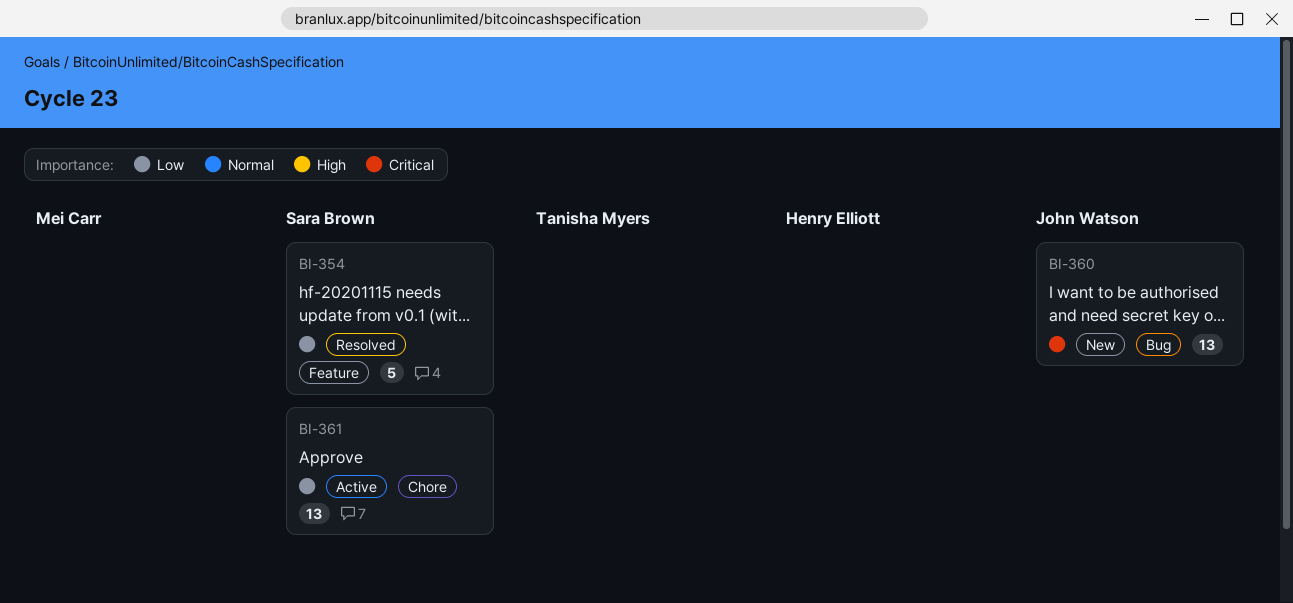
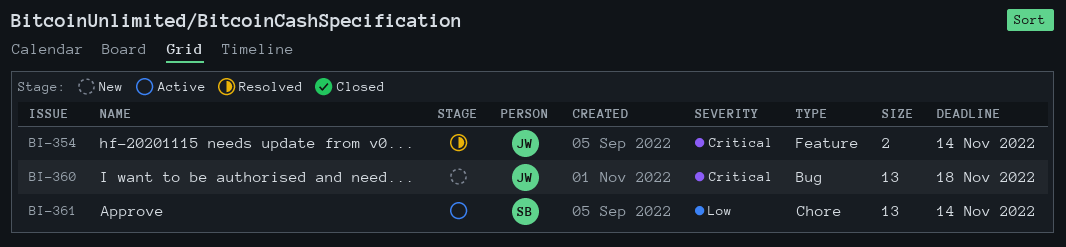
BI-354, owner: Sara Brown -> John Watson
BI-354, priority: Low -> Critical
BI-354, estimate: 5 -> 2

